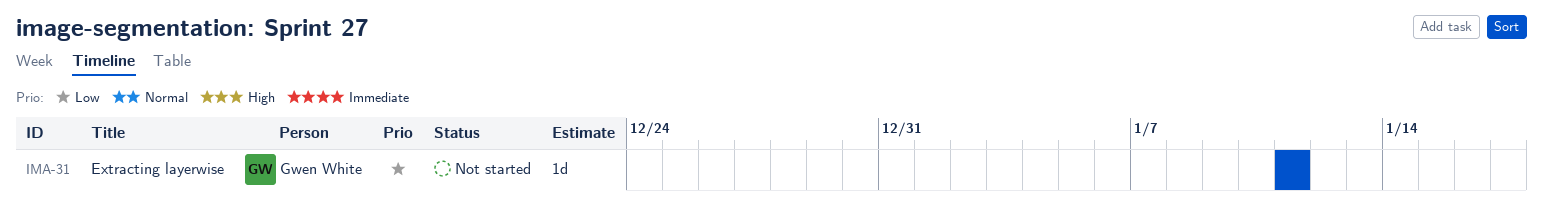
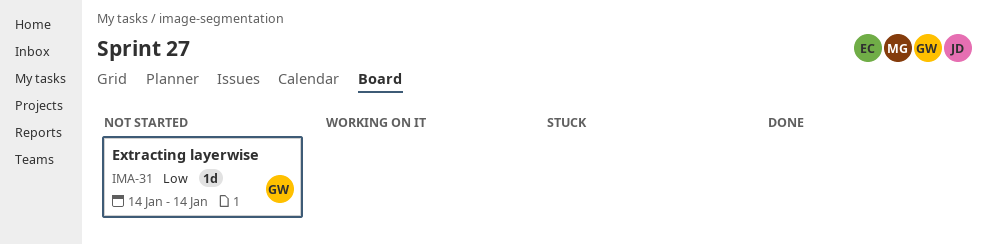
IMA-31, start: Jan 11 -> Jan 14
IMA-31, due: Jan 11 -> Jan 14

